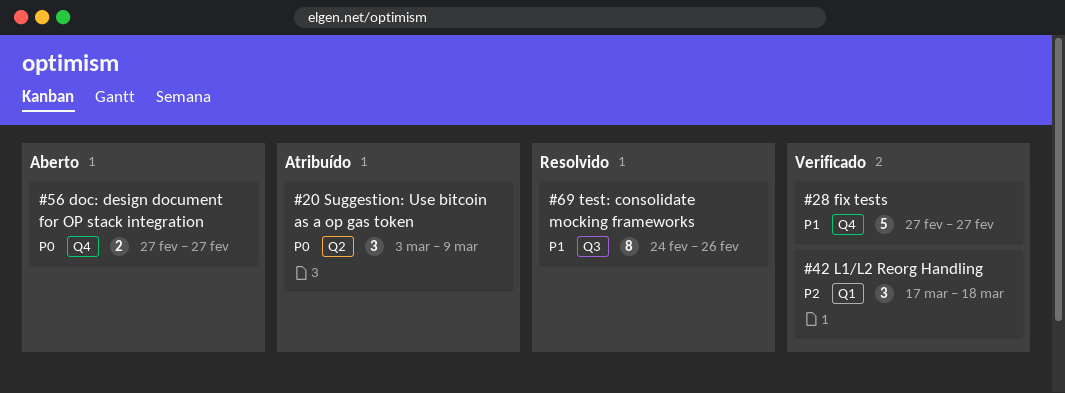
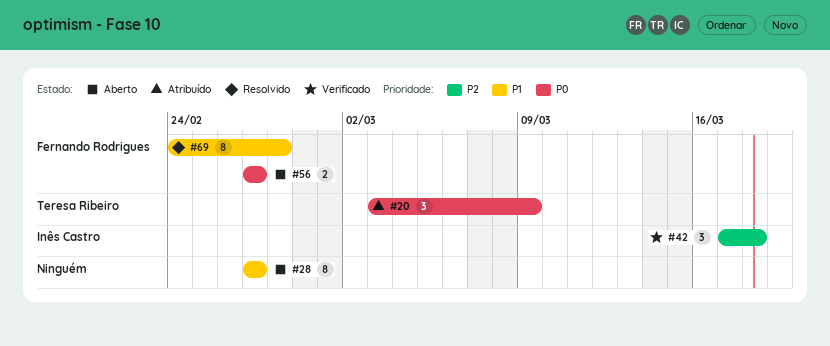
#28, status: Verificado -> Aberto
#28, estimate: 5 -> 8
#69, due: Feb 26 -> Feb 28

